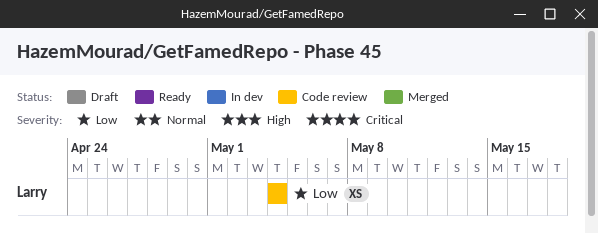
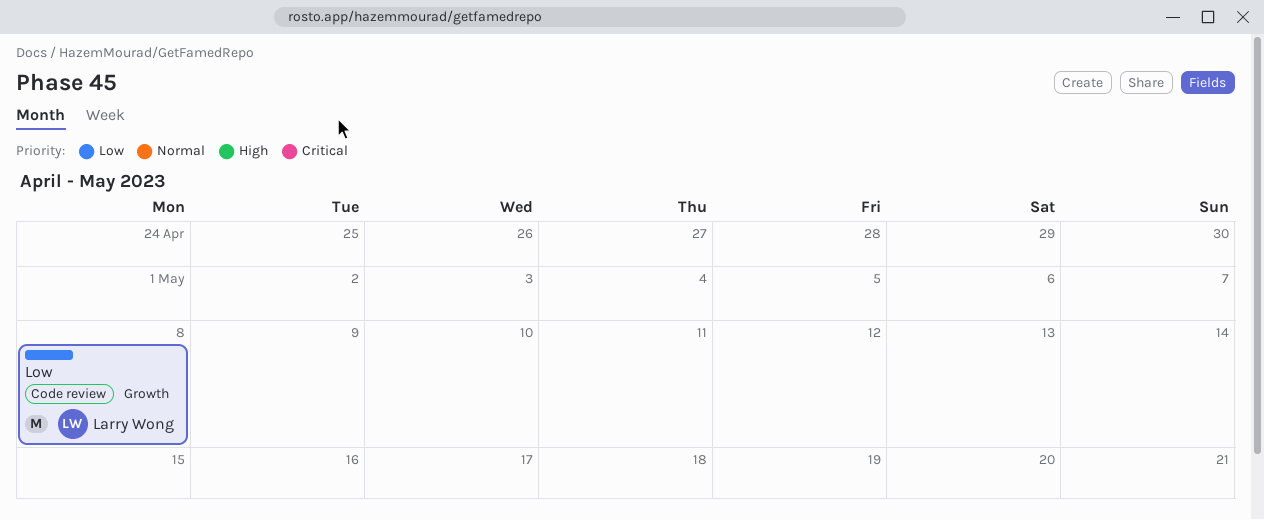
Low, estimate: XS -> M
Low, due: May 4 -> May 8

